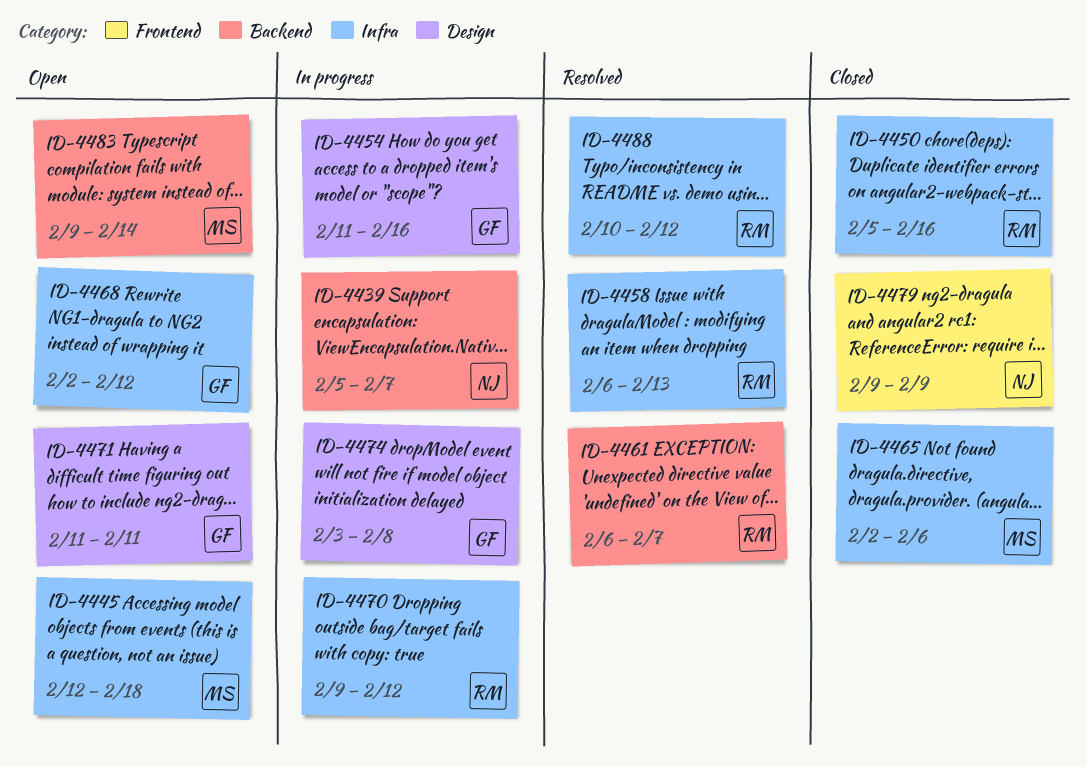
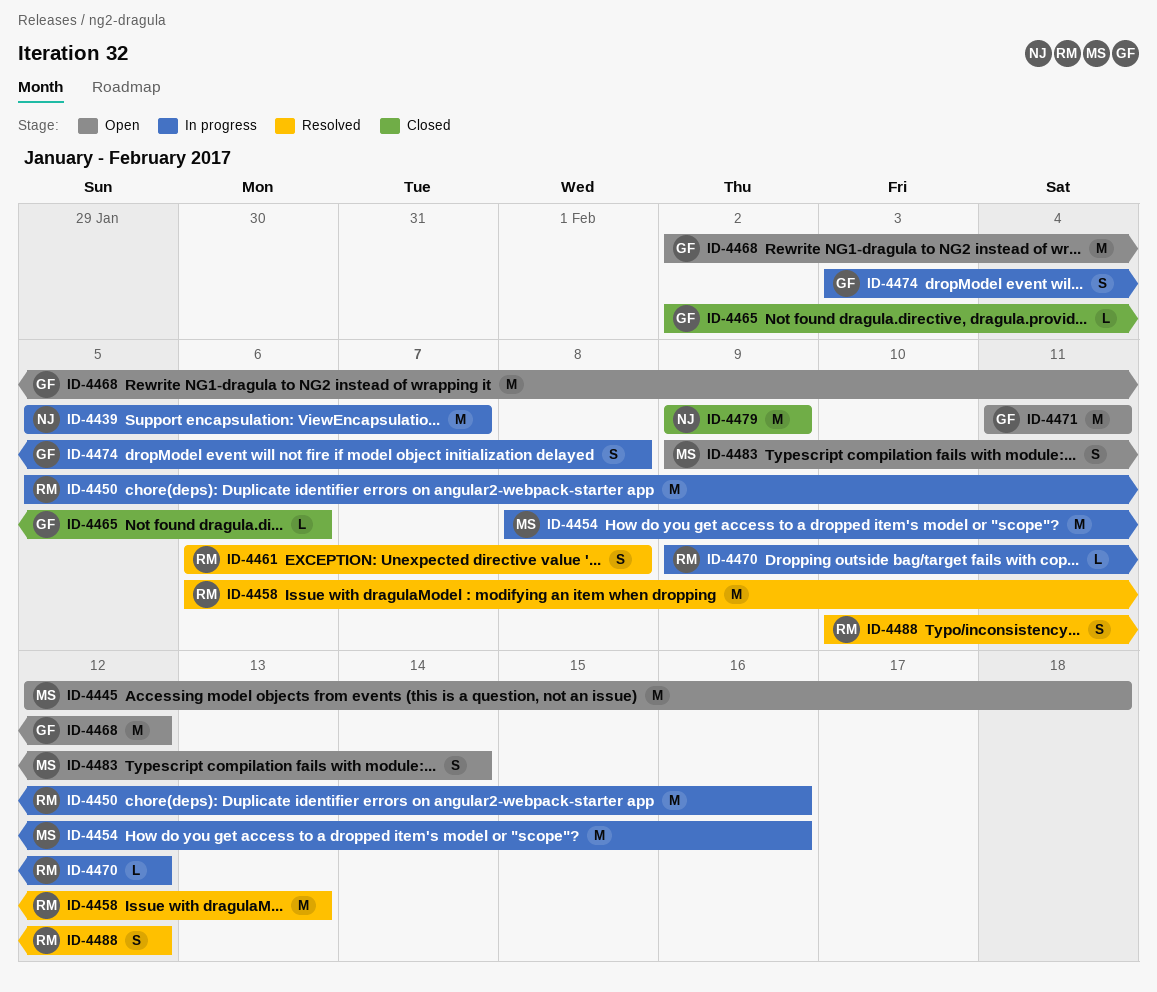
ID-4450, status: Closed -> In progress
ID-4454, owner: GF -> MS
ID-4454, start: Feb 11 -> Feb 8
ID-4461, due: Feb 7 -> Feb 8
ID-4465, owner: MS -> GF

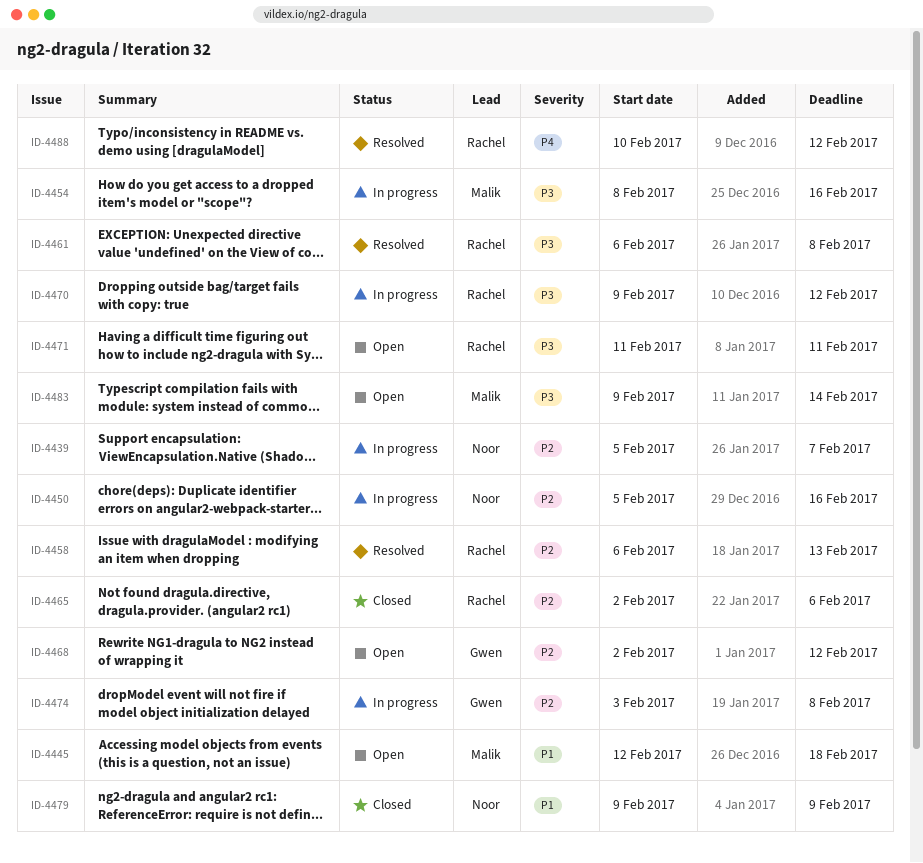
ID-4450, owner: Rachel -> Noor
ID-4465, owner: Gwen -> Rachel
ID-4471, owner: Gwen -> Rachel

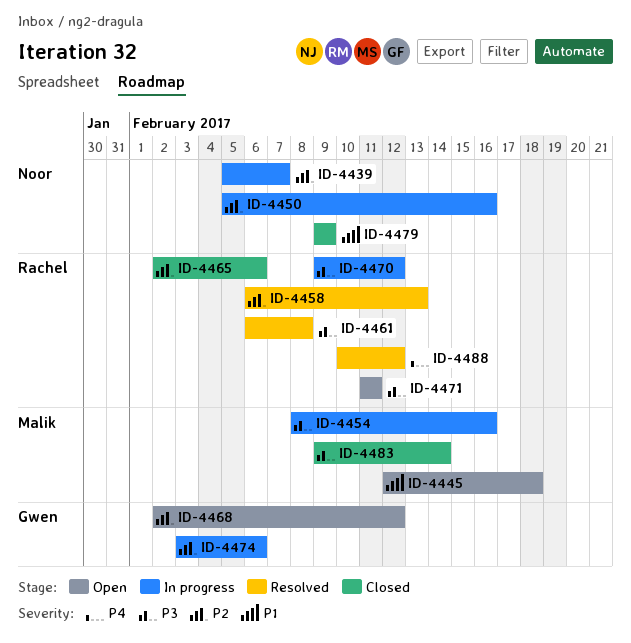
ID-4474, due: Feb 8 -> Feb 6
ID-4483, status: Open -> Closed

